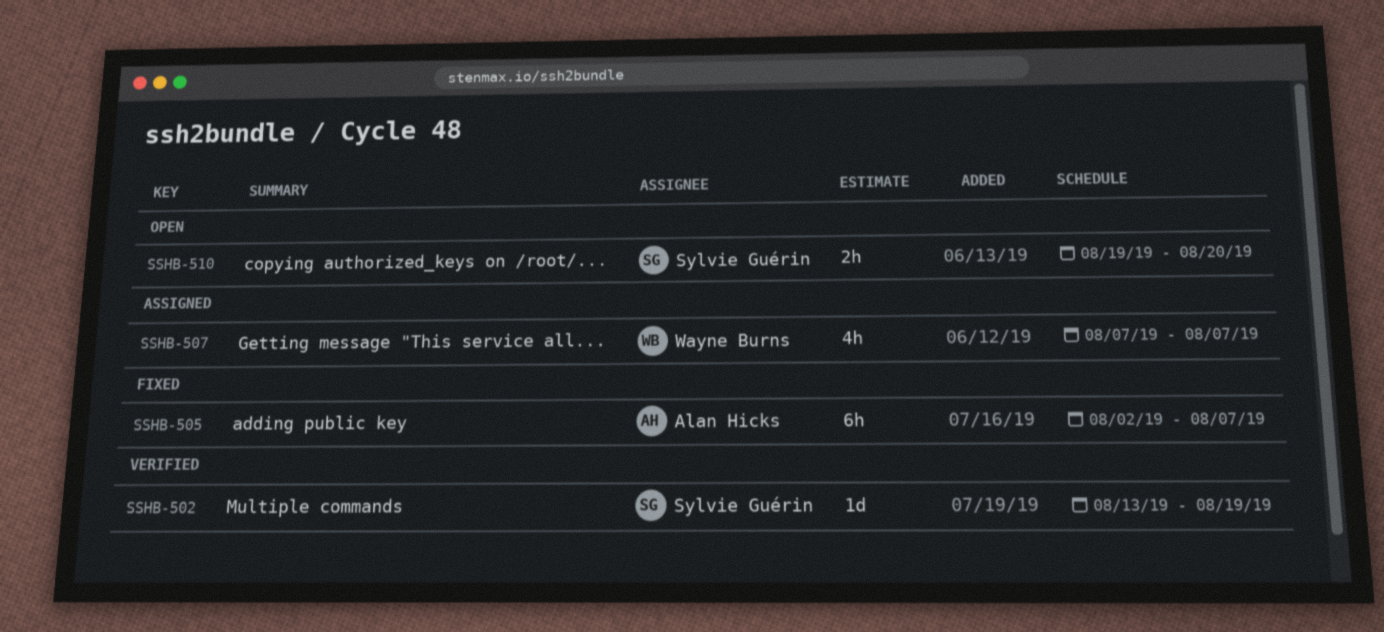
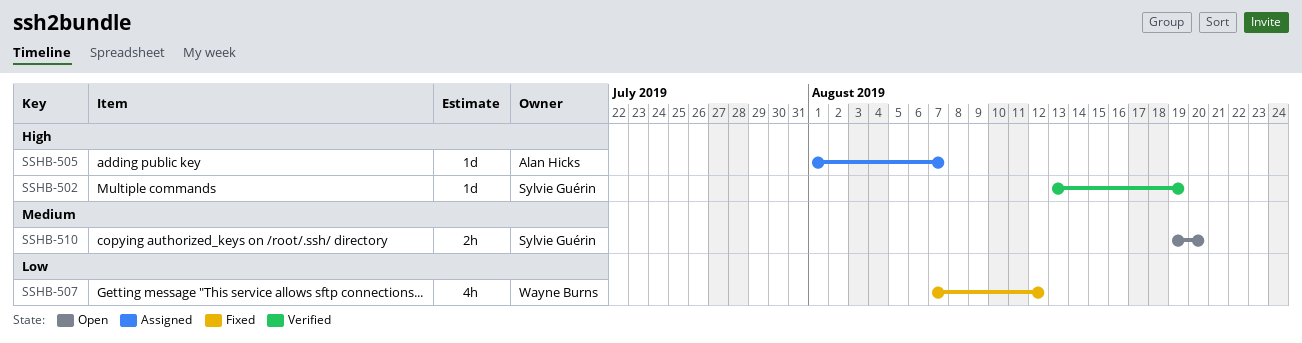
SSHB-505, status: Fixed -> Assigned
SSHB-505, estimate: 6h -> 1d
SSHB-505, start: Aug 2 -> Aug 1
SSHB-507, status: Assigned -> Fixed
SSHB-507, due: Aug 7 -> Aug 12

